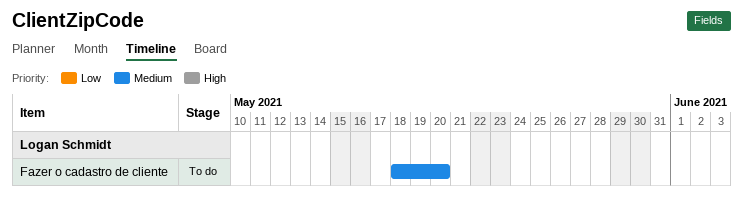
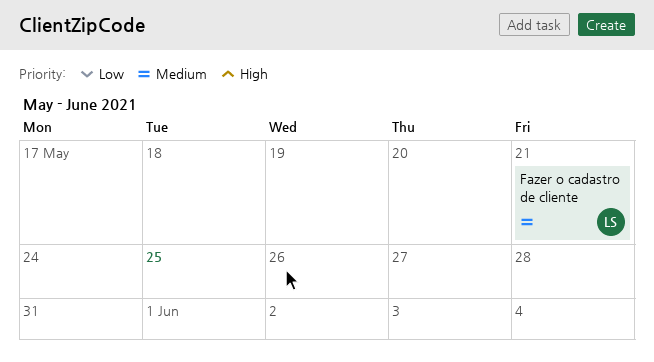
Fazer o cadastro de cliente, due: May 20 -> May 21

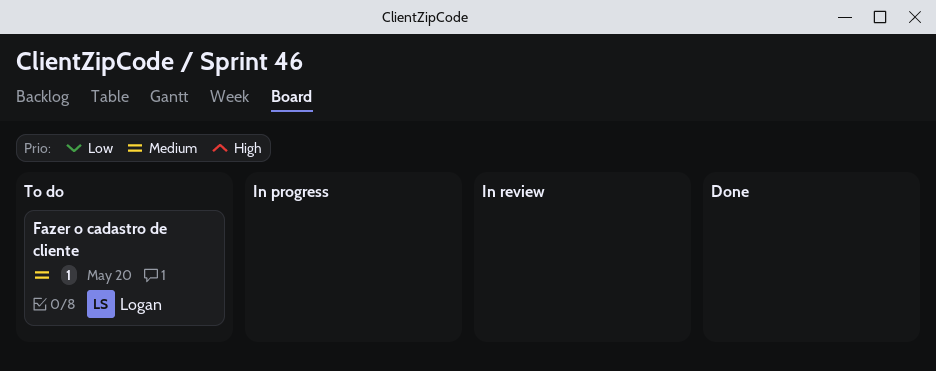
Fazer o cadastro de cliente, due: May 21 -> May 20

